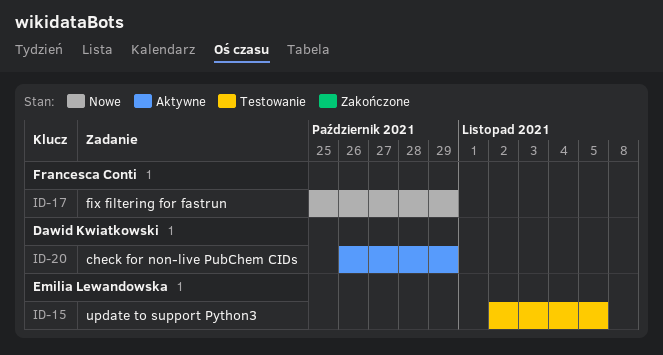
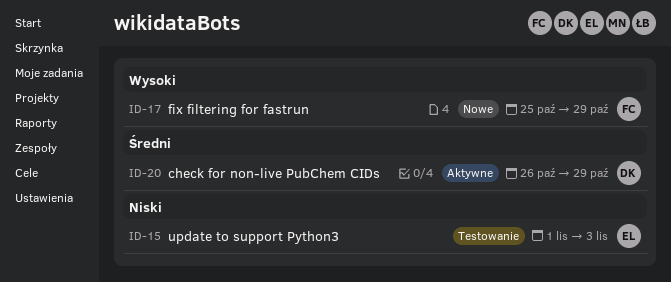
ID-15, start: Nov 2 -> Nov 1
ID-15, due: Nov 5 -> Nov 3

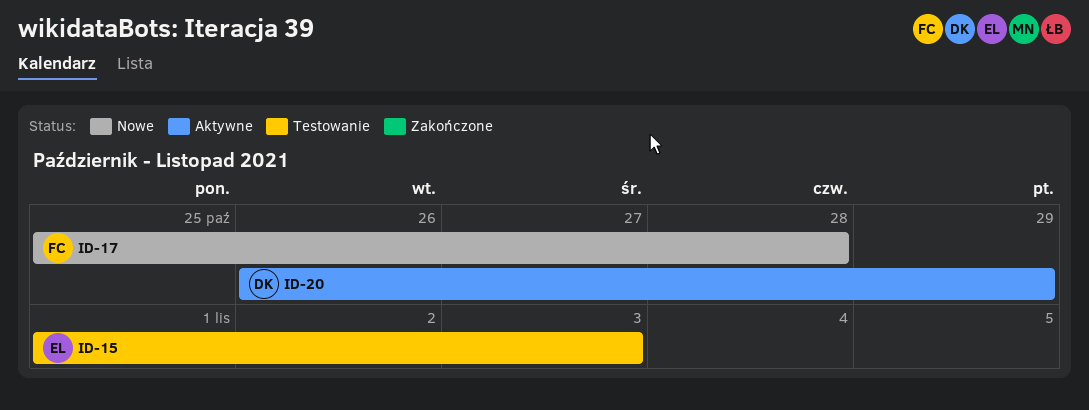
ID-17, due: Oct 29 -> Oct 28

